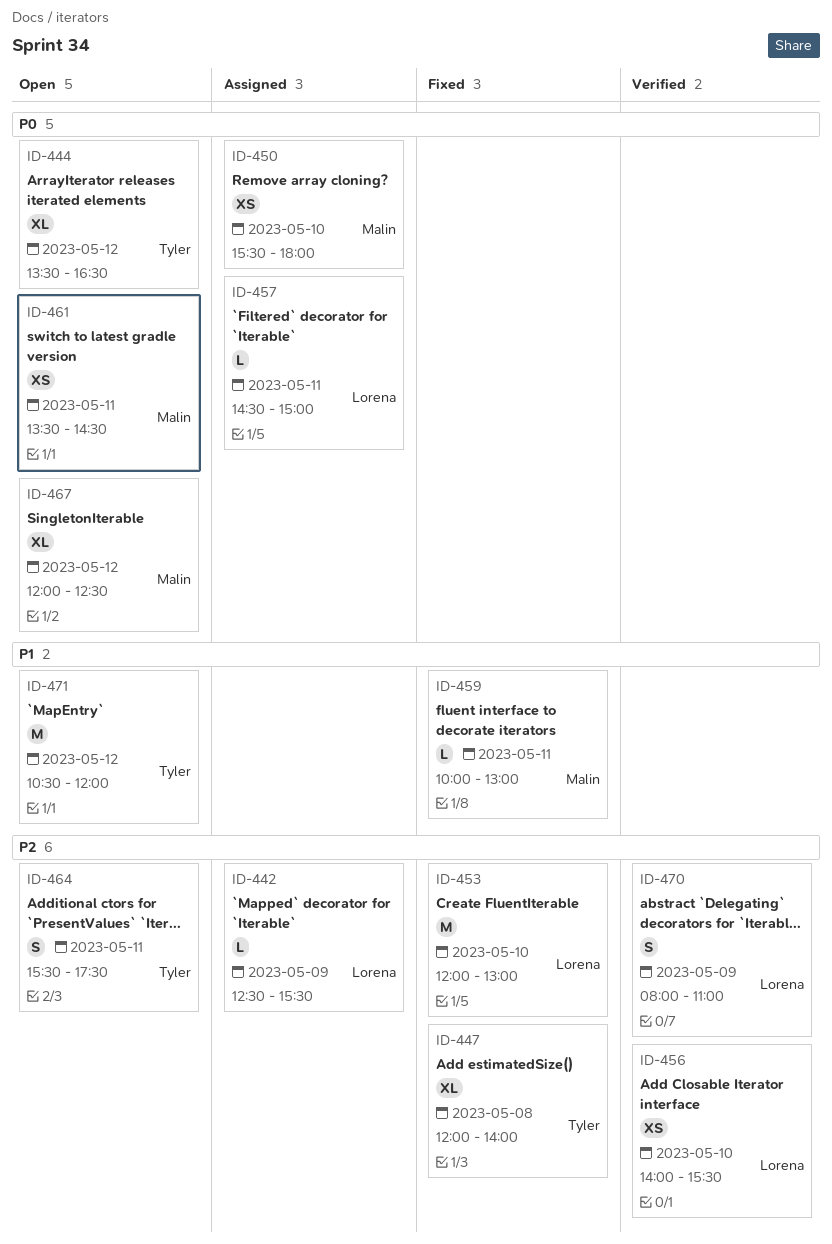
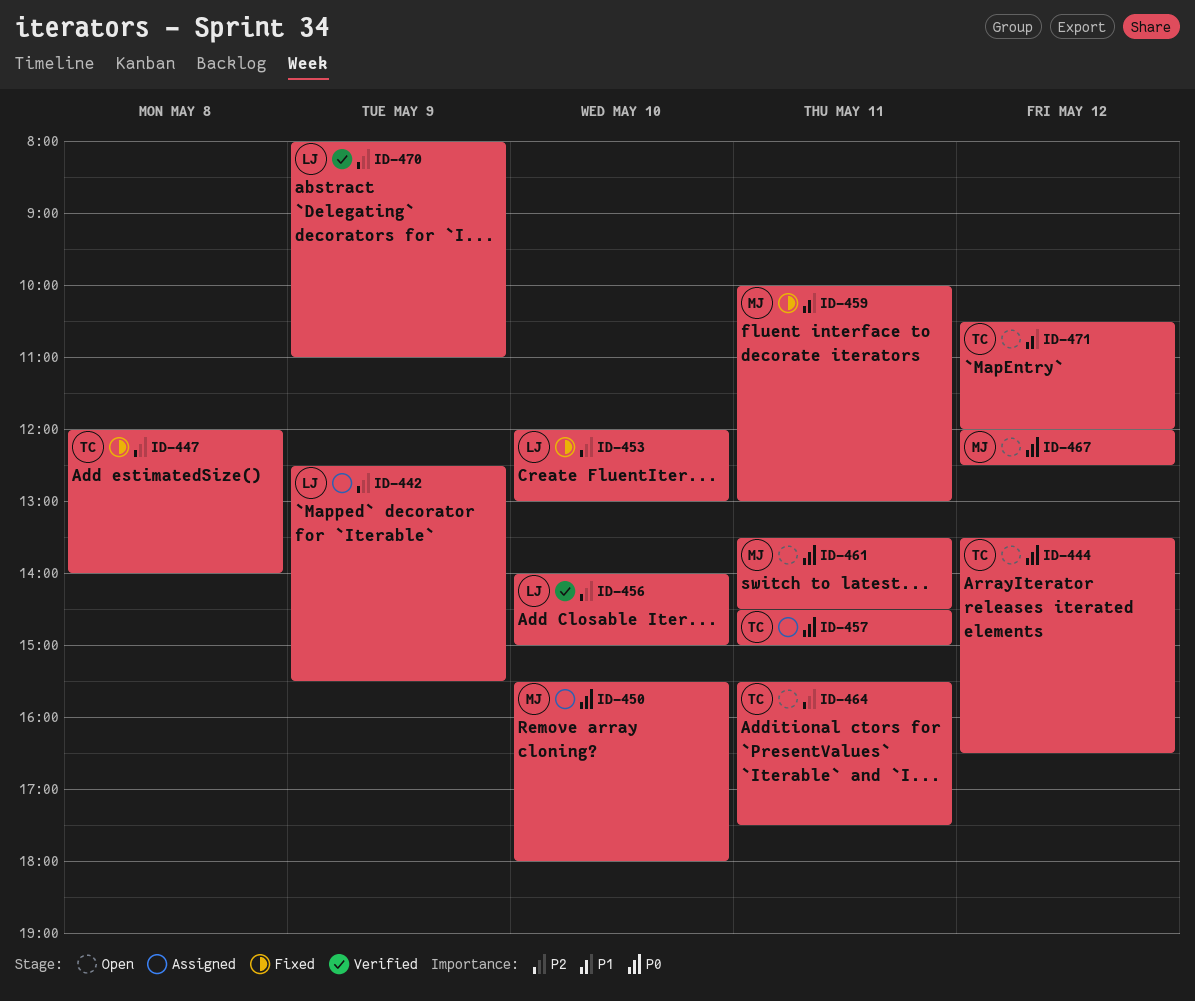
ID-456, ends: 15:30 -> 15:00
ID-457, owner: Lorena -> Tyler

